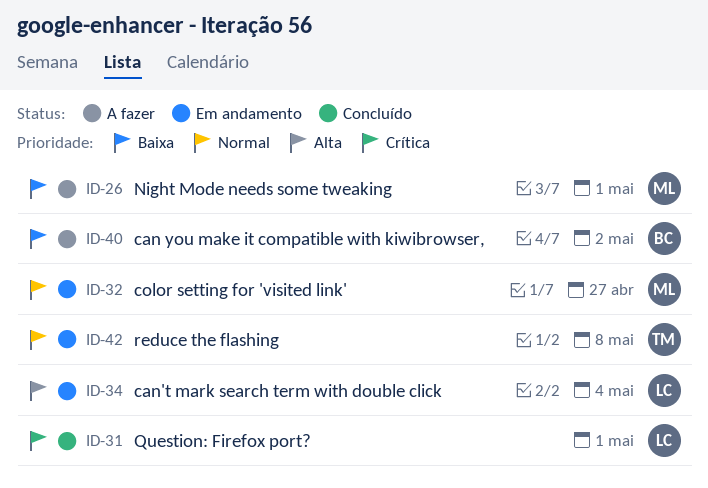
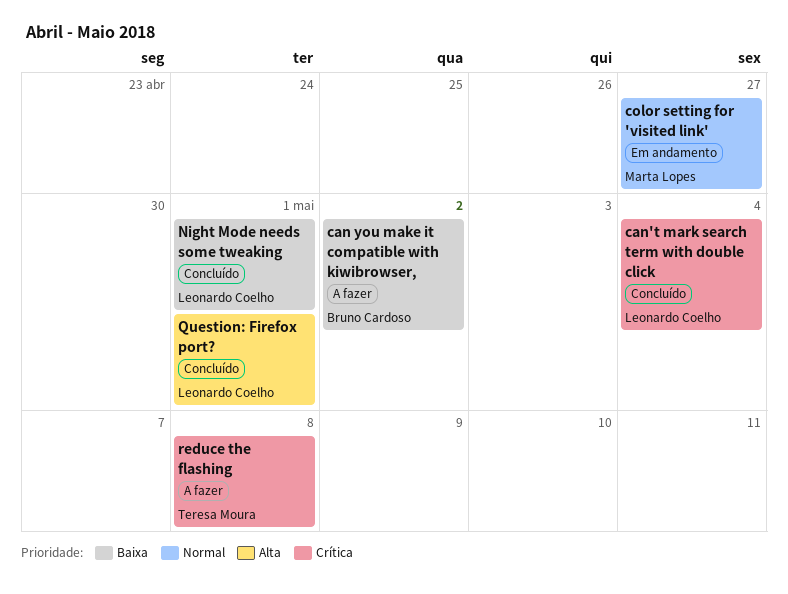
can't mark search term with double click, status: Em andamento -> Concluído
can't mark search term with double click, priority: Alta -> Crítica
Night Mode needs some tweaking, status: A fazer -> Concluído
Night Mode needs some tweaking, owner: Marta Lopes -> Leonardo Coelho
Question: Firefox port?, priority: Crítica -> Alta
reduce the flashing, status: Em andamento -> A fazer
reduce the flashing, priority: Normal -> Crítica

